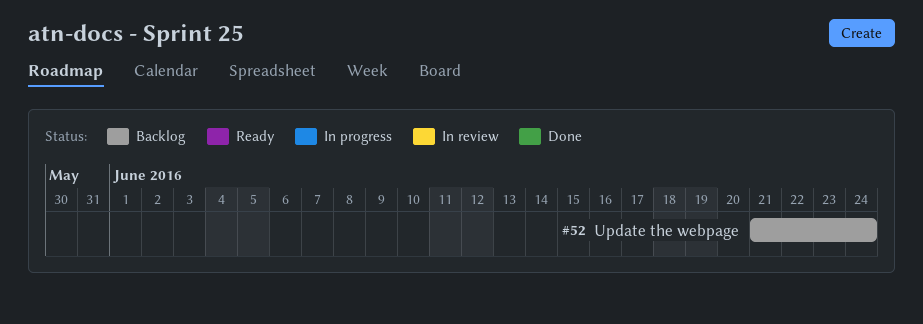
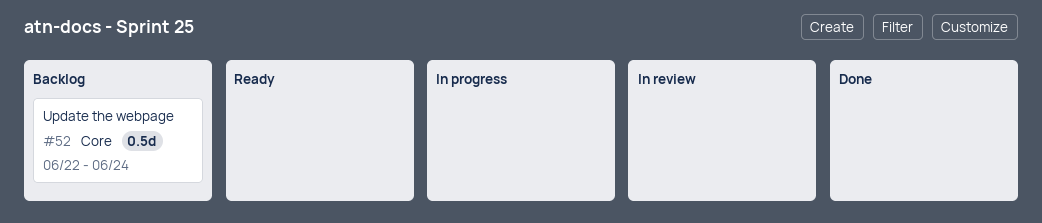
#52, start: Jun 21 -> Jun 22

